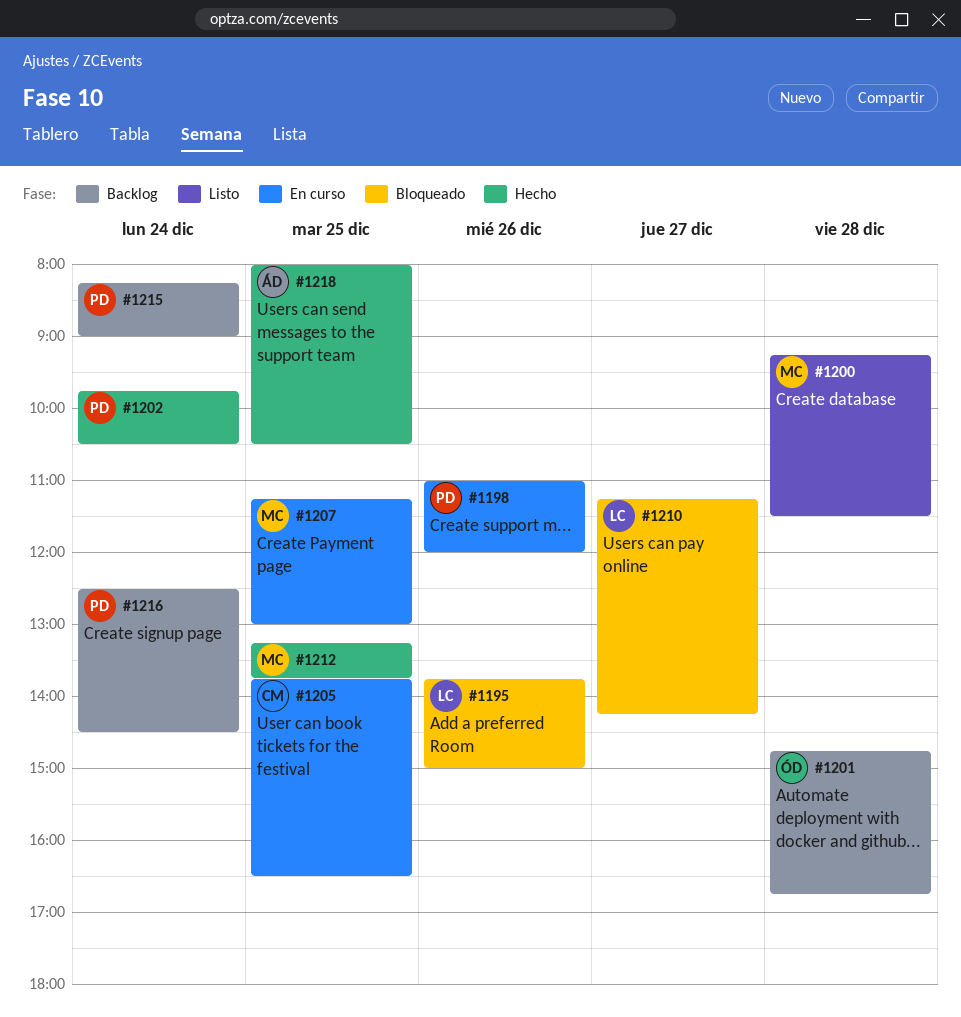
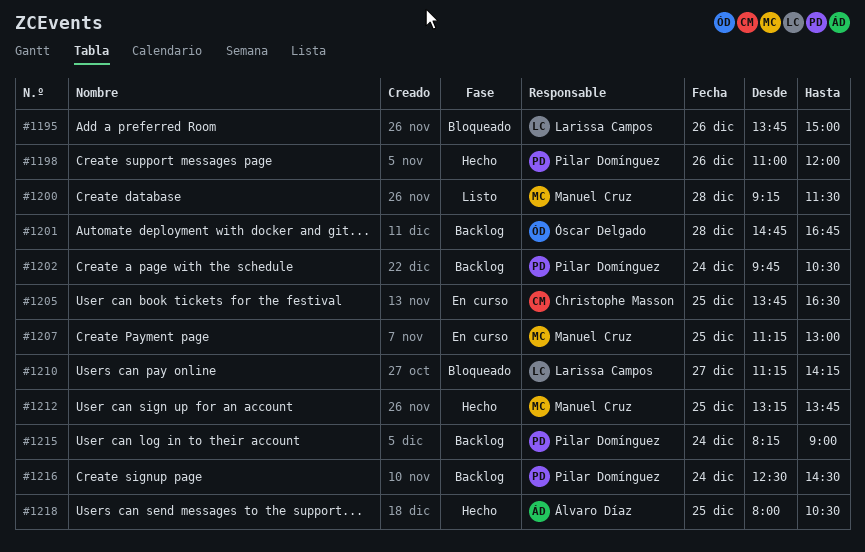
#1198, status: En curso -> Hecho
#1202, status: Hecho -> Backlog

